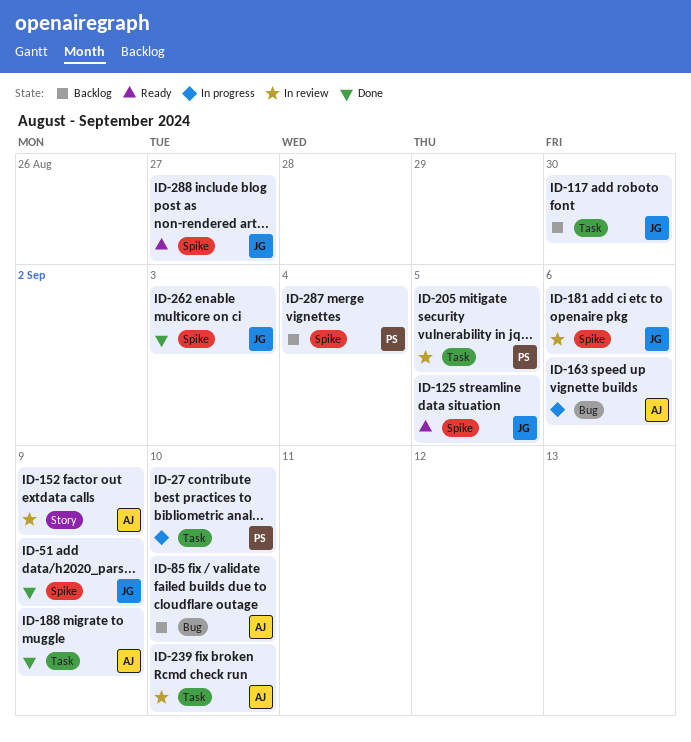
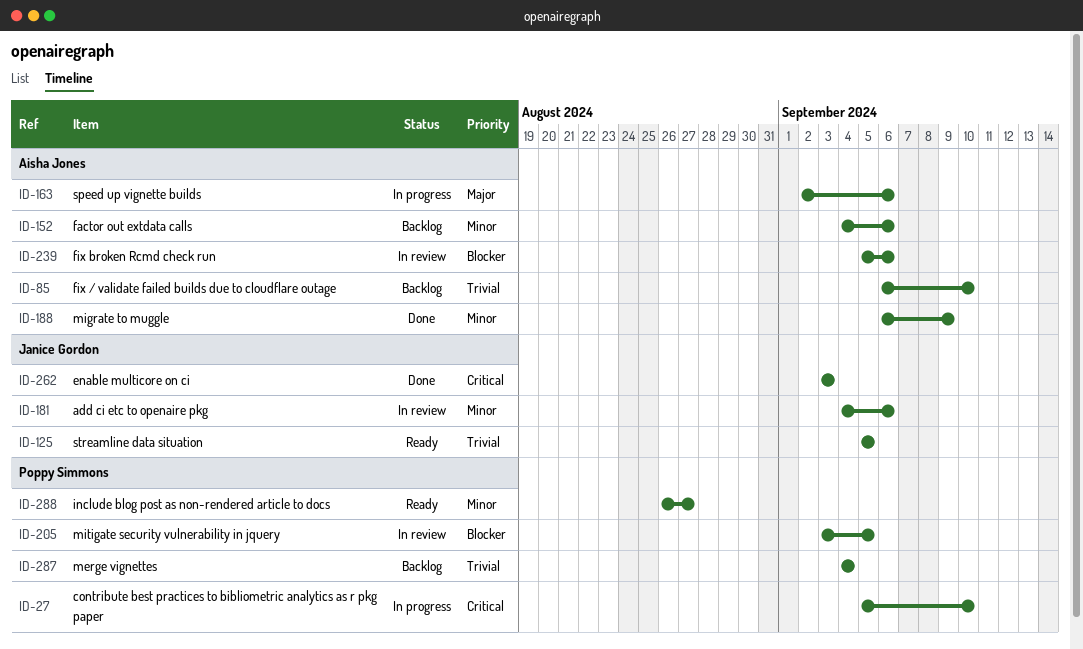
ID-51: present -> none
ID-117: present -> none
ID-152, status: In review -> Backlog
ID-152, due: Sep 9 -> Sep 6
ID-239, due: Sep 10 -> Sep 6
ID-288, owner: Janice Gordon -> Poppy Simmons

